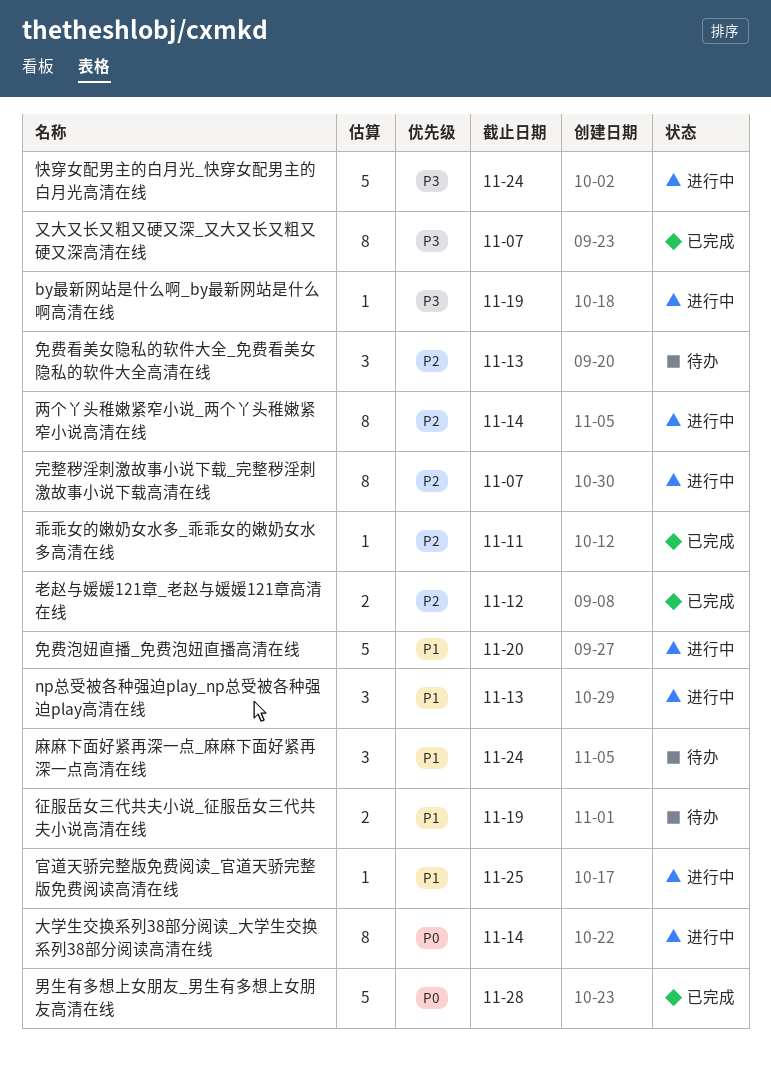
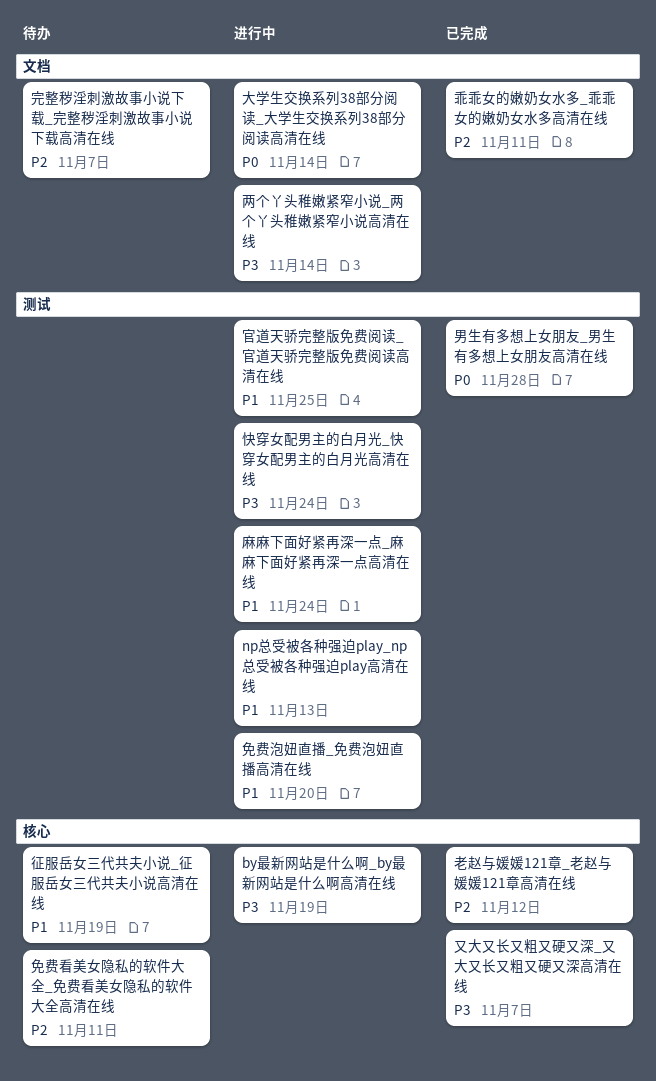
两个丫头稚嫩紧窄小说_两个丫头稚嫩紧窄小说高清在线, priority: P2 -> P3
免费看美女隐私的软件大全_免费看美女隐私的软件大全高清在线, due: Nov 13 -> Nov 11
完整秽淫刺激故事小说下载_完整秽淫刺激故事小说下载高清在线, status: 进行中 -> 待办
麻麻下面好紧再深一点_麻麻下面好紧再深一点高清在线, status: 待办 -> 进行中

